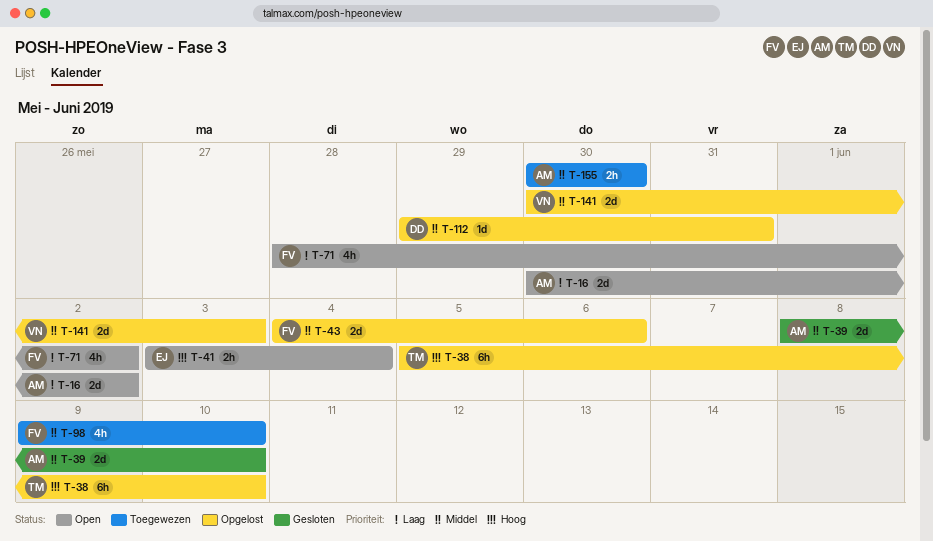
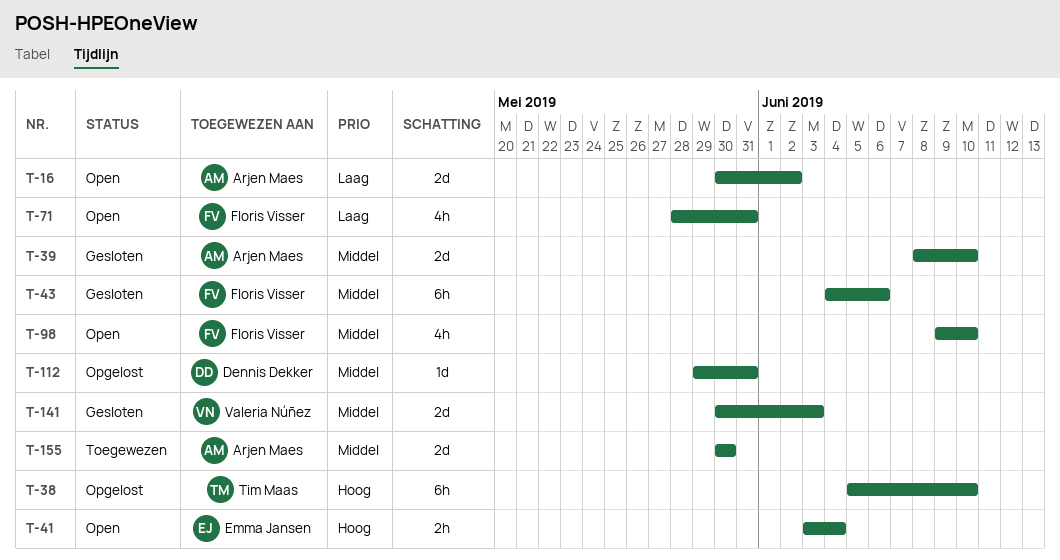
T-43, status: Opgelost -> Gesloten
T-43, estimate: 2d -> 6h
T-71, due: Jun 2 -> May 31
T-98, status: Toegewezen -> Open
T-141, status: Opgelost -> Gesloten
T-155, estimate: 2h -> 2d

